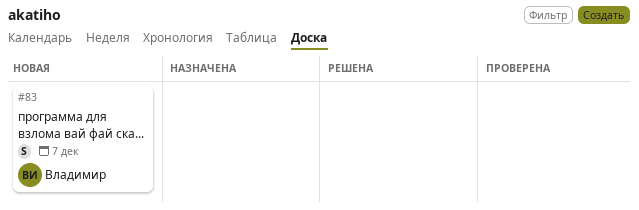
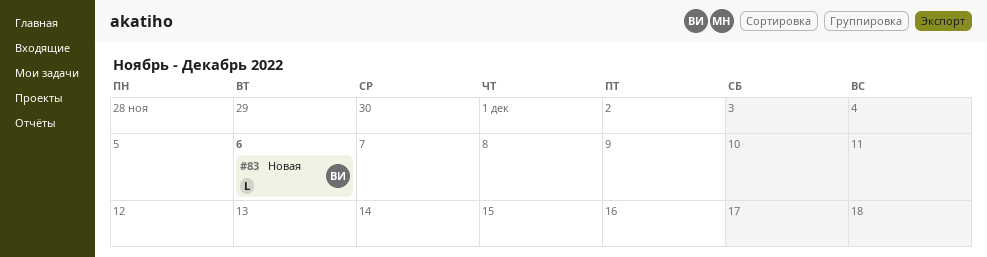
#83, estimate: S -> L
#83, due: Dec 7 -> Dec 6

